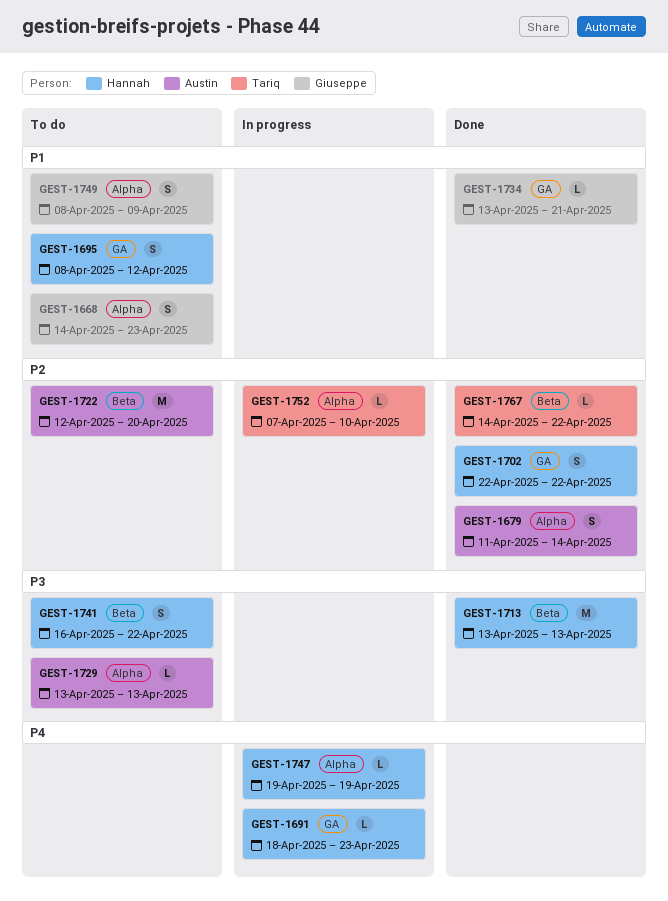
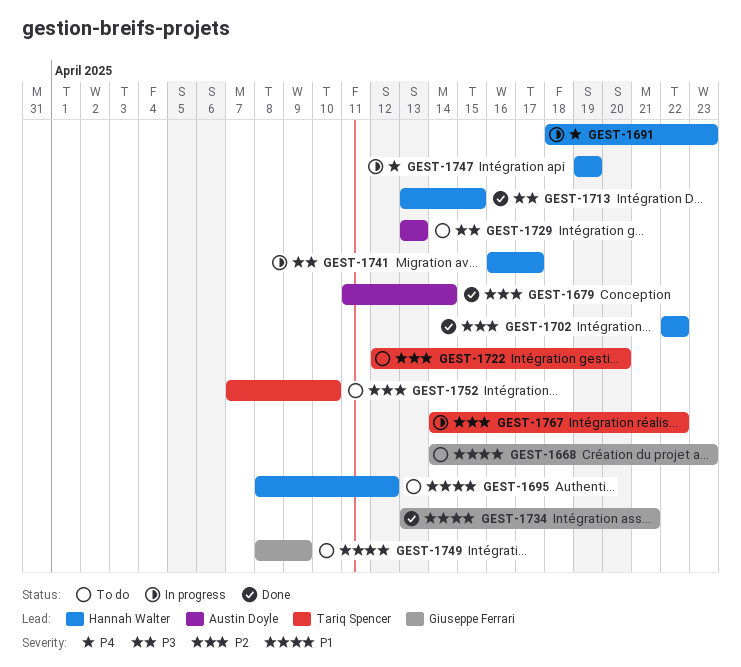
GEST-1713, due: Apr 13 -> Apr 15
GEST-1722, owner: Austin Doyle -> Tariq Spencer
GEST-1741, status: To do -> In progress
GEST-1741, due: Apr 22 -> Apr 17
GEST-1752, status: In progress -> To do
GEST-1767, status: Done -> In progress

